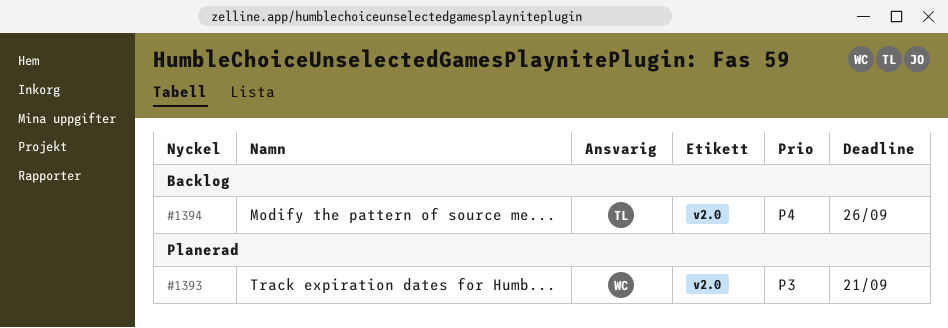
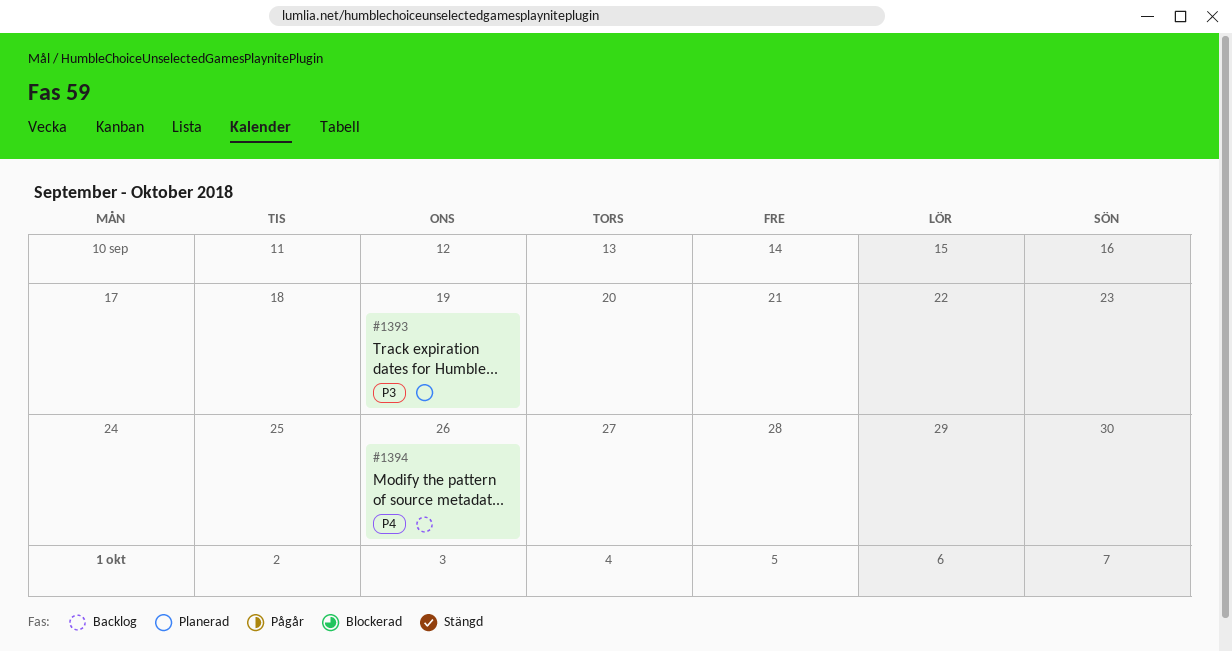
#1393, due: Sep 21 -> Sep 19

